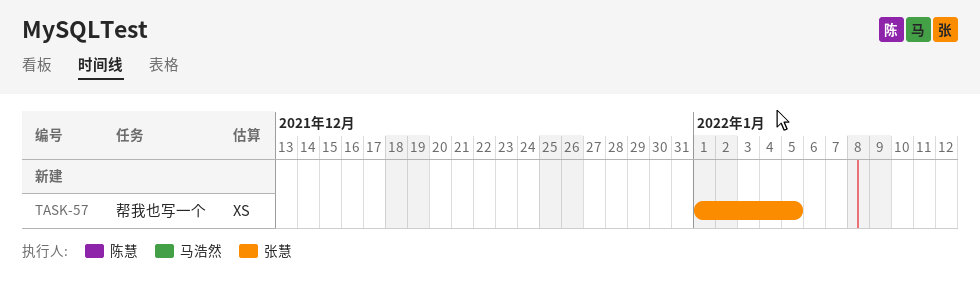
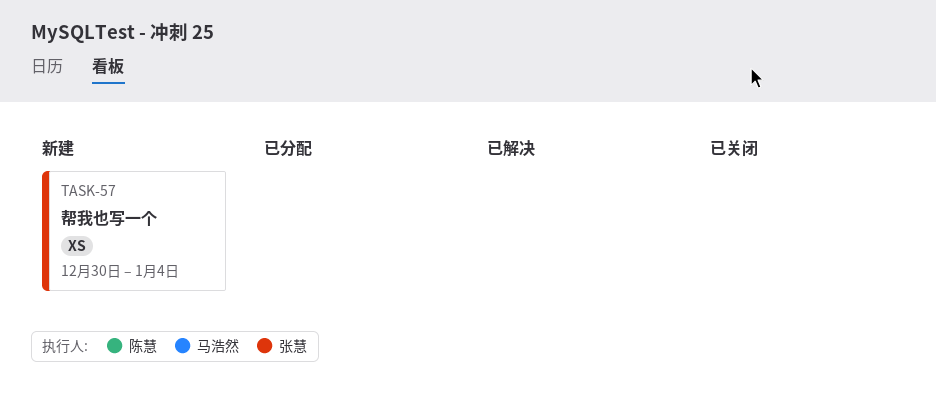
TASK-57, start: Jan 1 -> Dec 30
TASK-57, due: Jan 5 -> Jan 4

